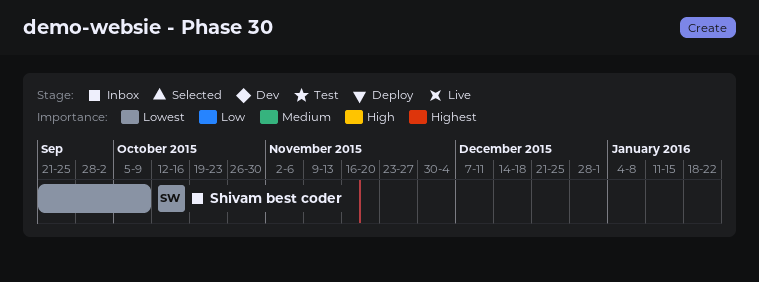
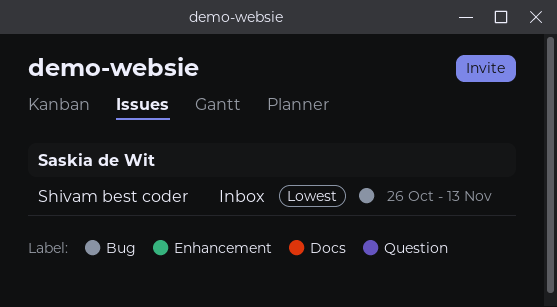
Shivam best coder, start: Sep 21 -> Oct 26
Shivam best coder, due: Oct 9 -> Nov 13

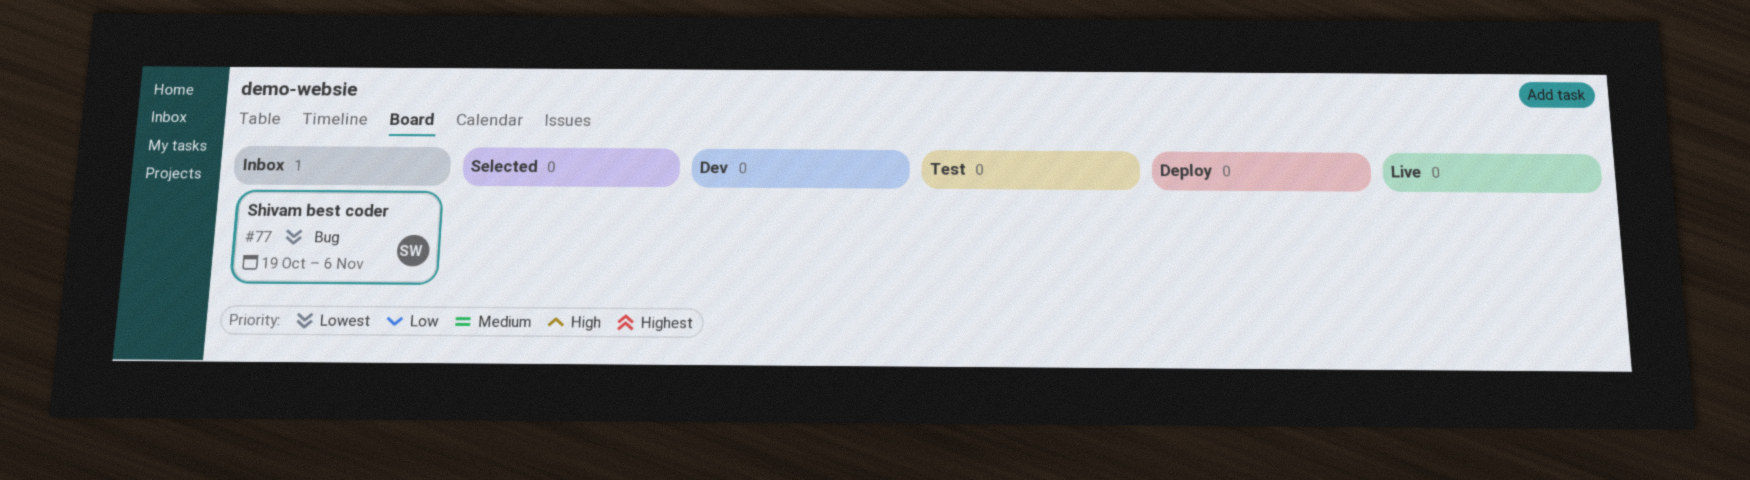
Shivam best coder, start: Oct 26 -> Oct 19
Shivam best coder, due: Nov 13 -> Nov 6

